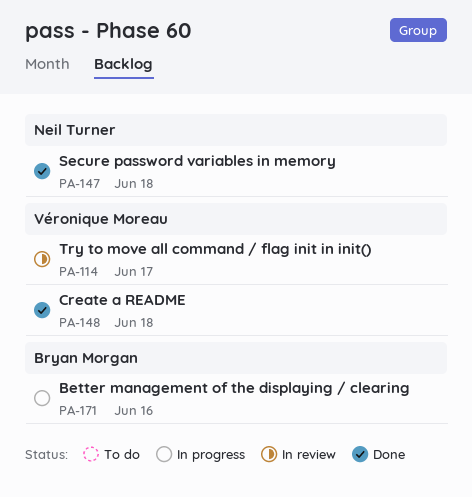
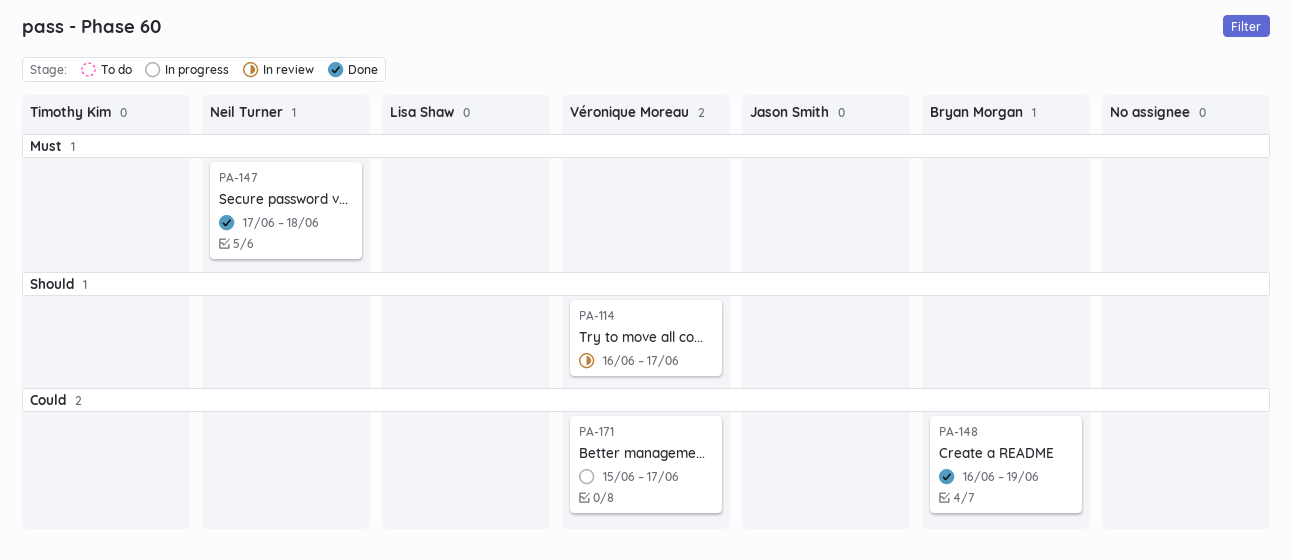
PA-148, owner: Véronique Moreau -> Bryan Morgan
PA-148, due: Jun 18 -> Jun 19
PA-171, owner: Bryan Morgan -> Véronique Moreau
PA-171, due: Jun 16 -> Jun 17

